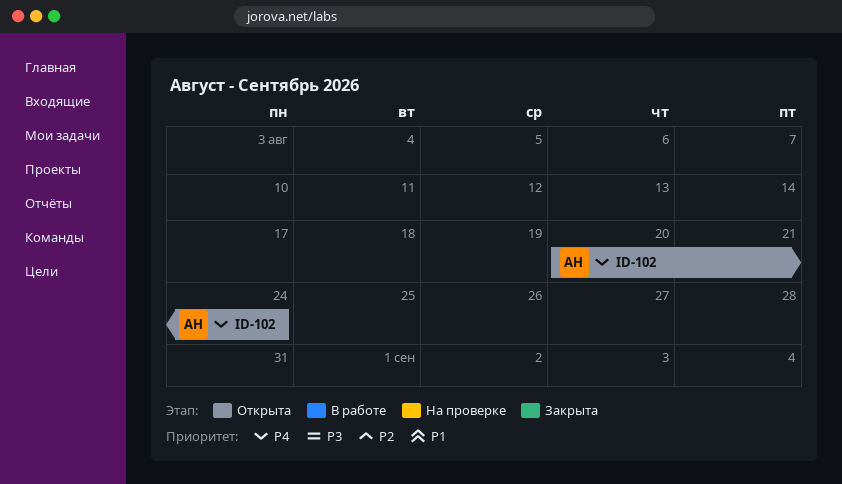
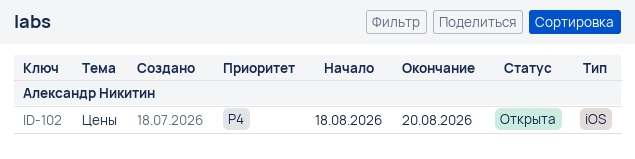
ID-102, start: Aug 20 -> Aug 18
ID-102, due: Aug 24 -> Aug 20

